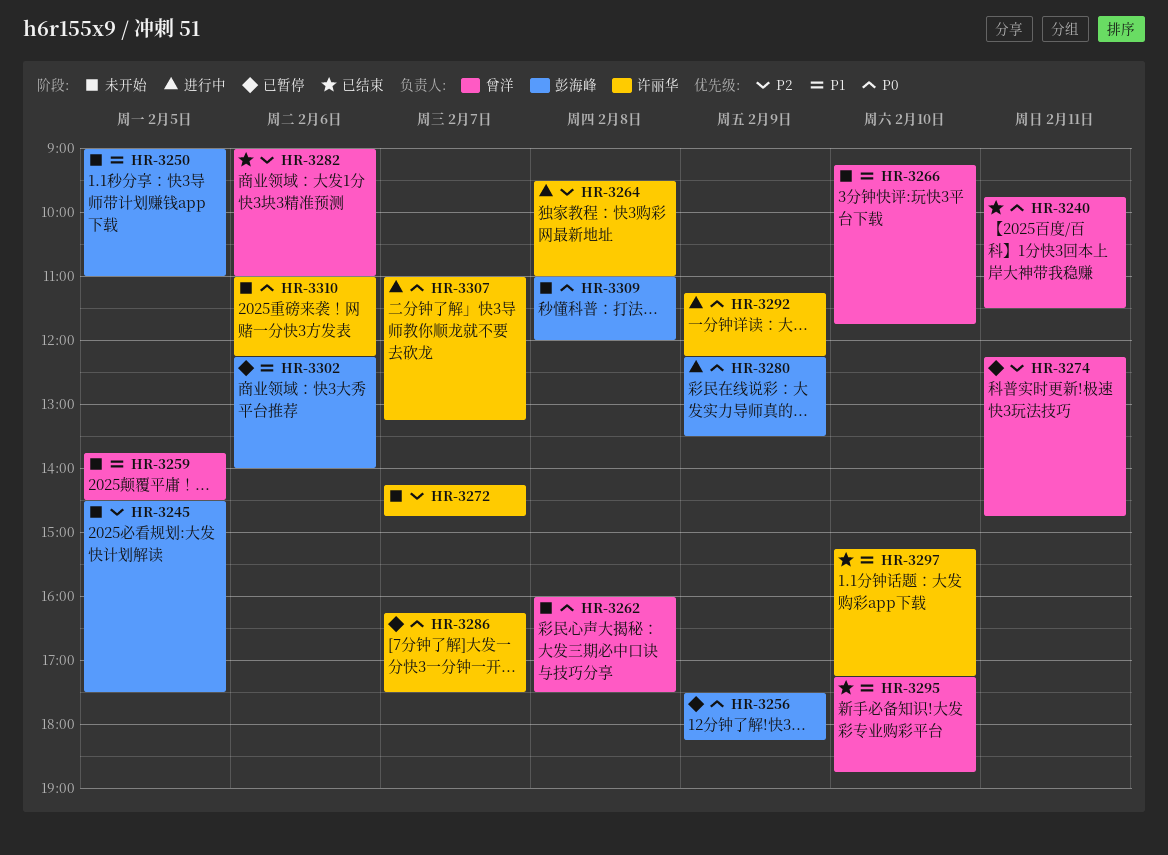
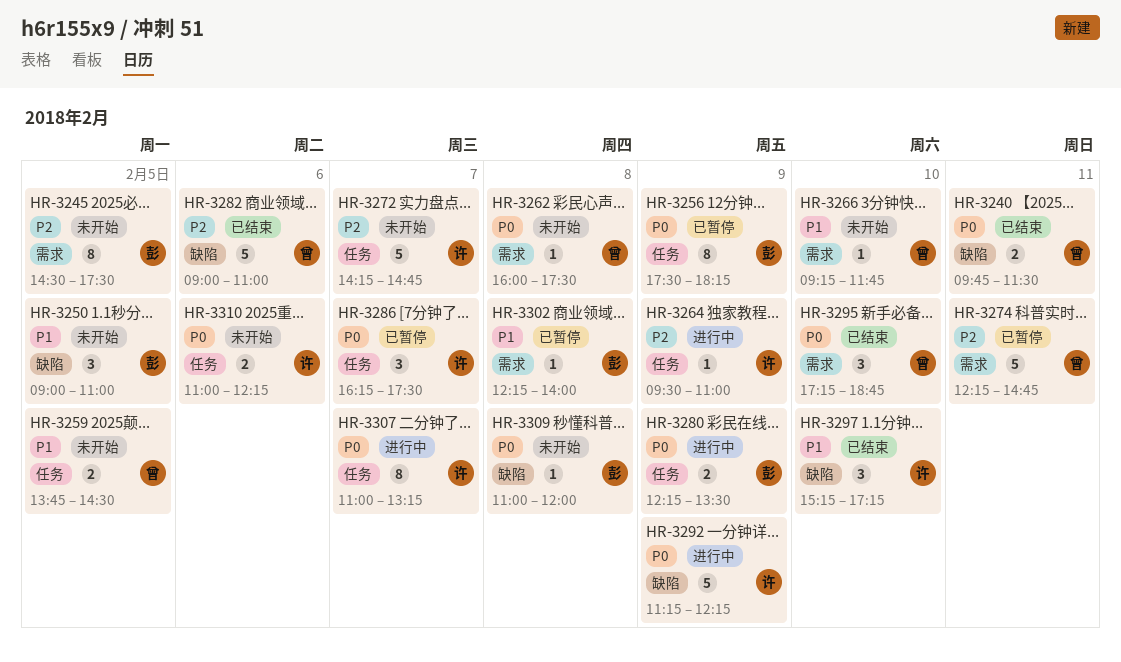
HR-3264, day: Feb 8 -> Feb 9
HR-3295, priority: P1 -> P0
HR-3302, day: Feb 6 -> Feb 8

